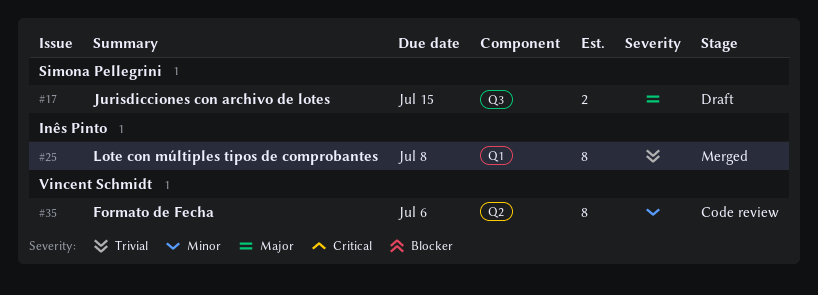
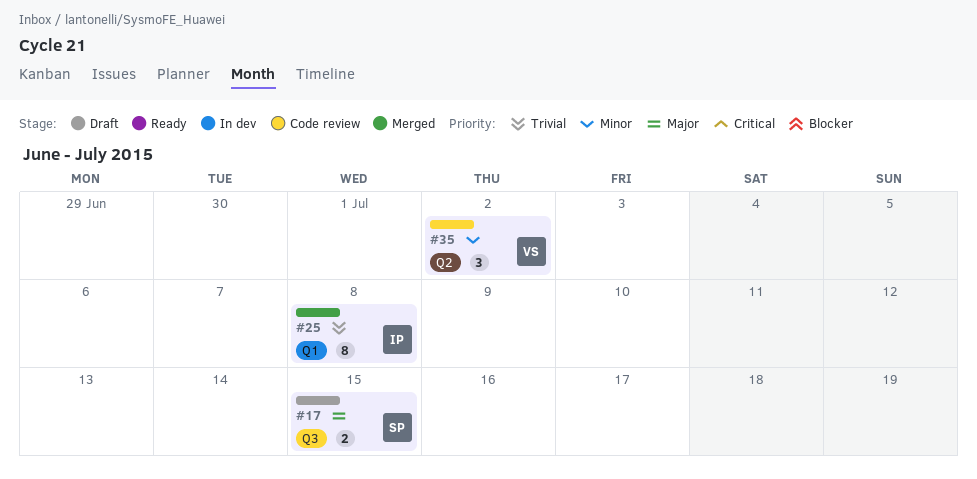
#35, estimate: 8 -> 3
#35, due: Jul 6 -> Jul 2

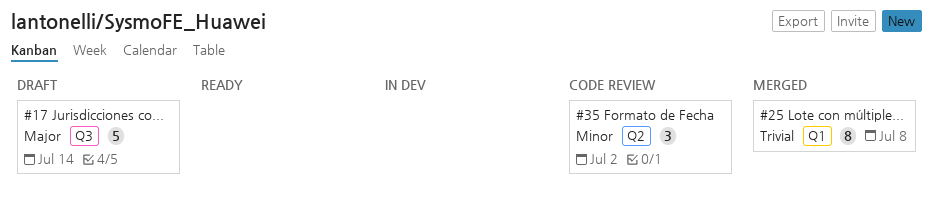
#17, estimate: 2 -> 5
#17, due: Jul 15 -> Jul 14

